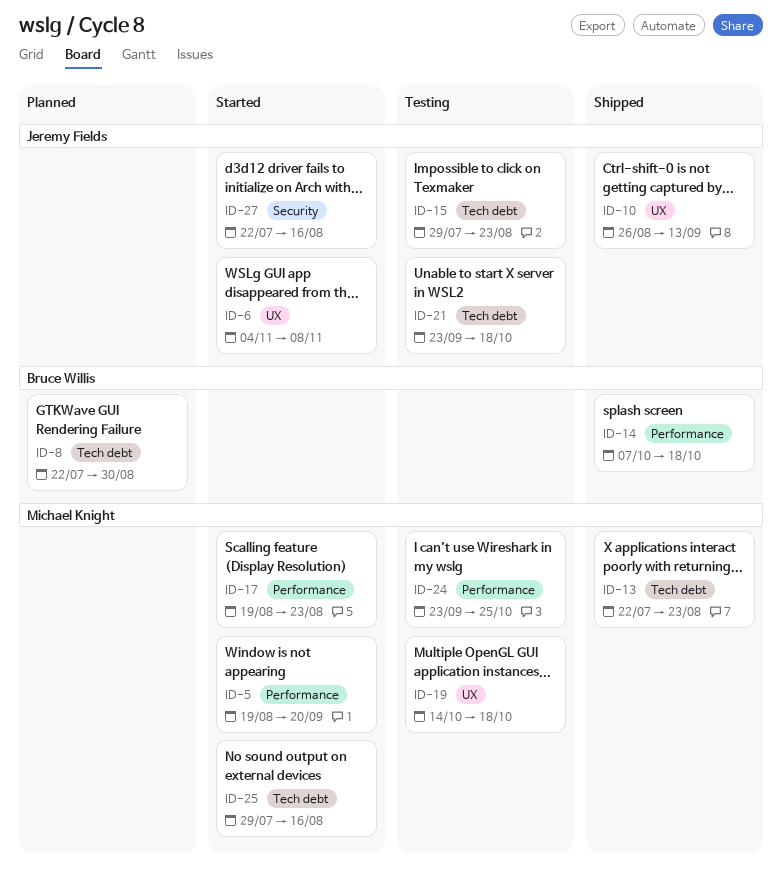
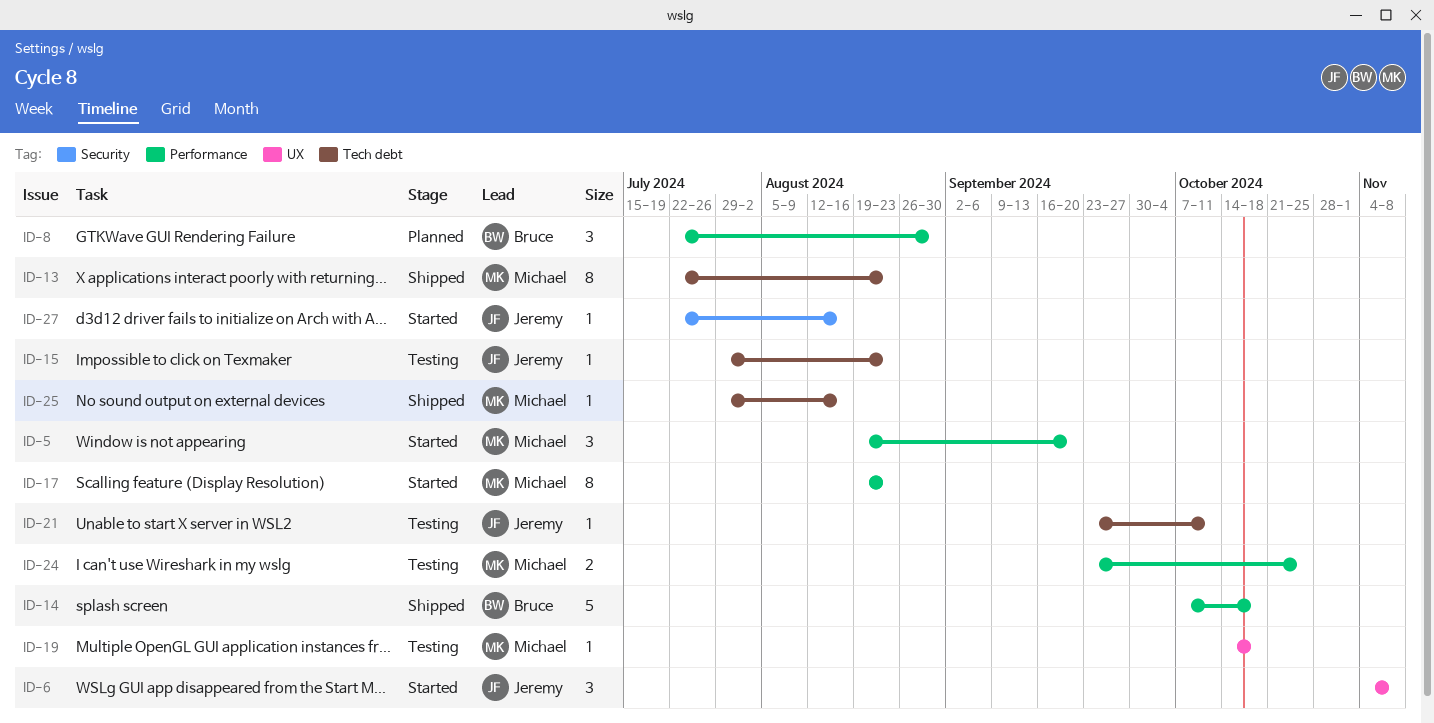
ID-8, label: Tech debt -> Performance
ID-10: present -> none
ID-21, due: Oct 18 -> Oct 11
ID-25, status: Started -> Shipped

